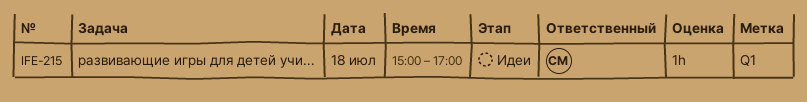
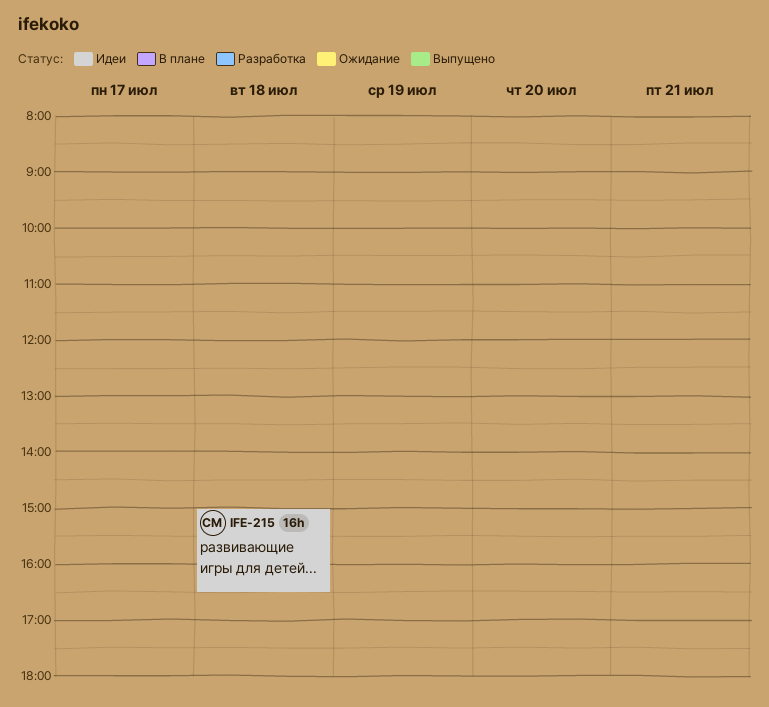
IFE-215, estimate: 1h -> 16h
IFE-215, ends: 17:00 -> 16:30

